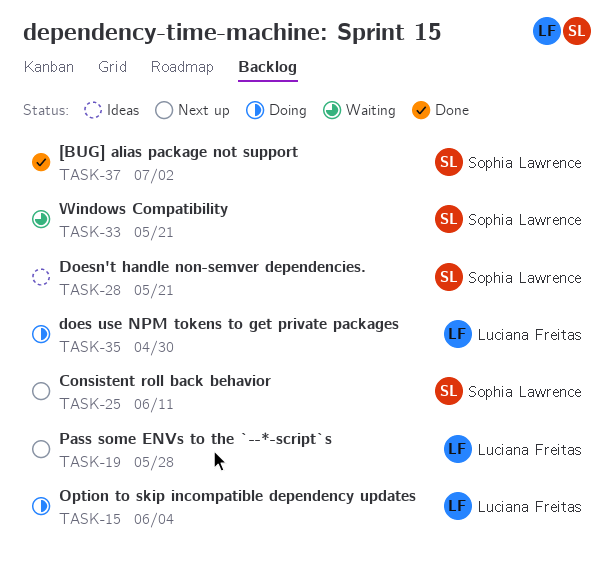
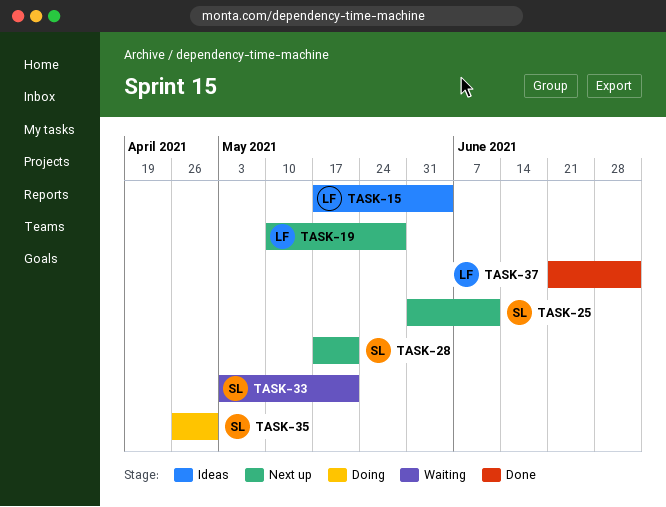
TASK-15, status: Doing -> Ideas
TASK-28, status: Ideas -> Next up
TASK-35, owner: Luciana Freitas -> Sophia Lawrence
TASK-37, owner: Sophia Lawrence -> Luciana Freitas

